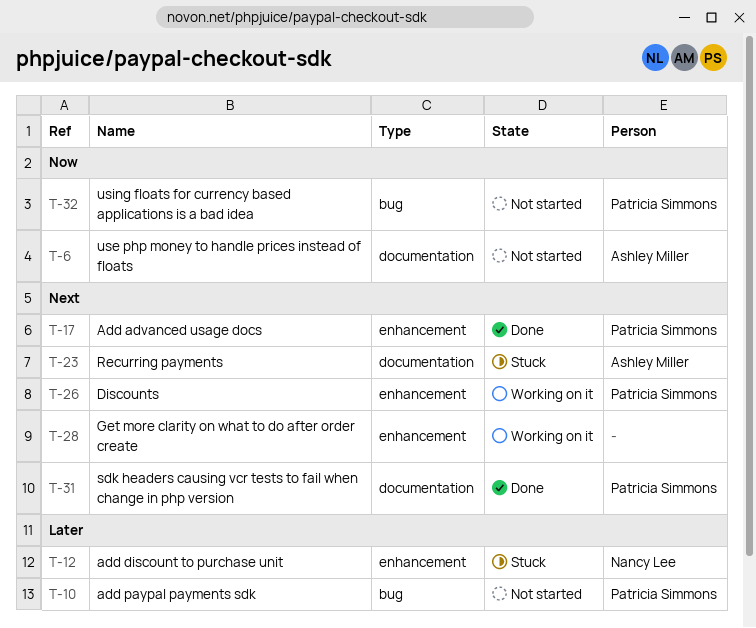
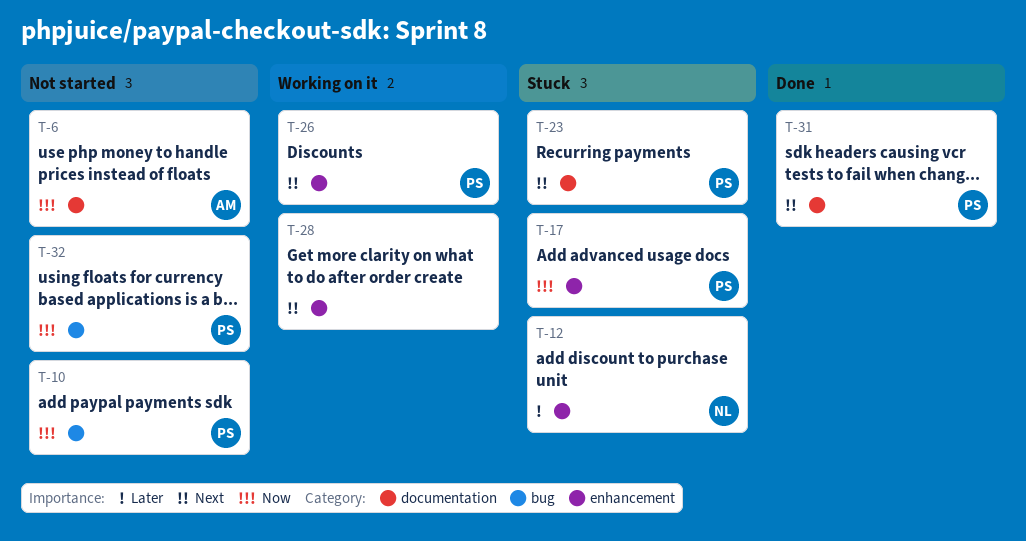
T-10, priority: Later -> Now
T-17, status: Done -> Stuck
T-17, priority: Next -> Now
T-23, owner: Ashley Miller -> Patricia Simmons

